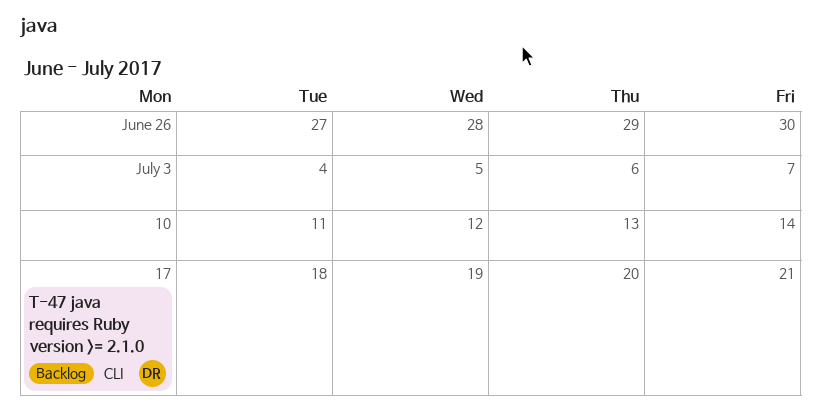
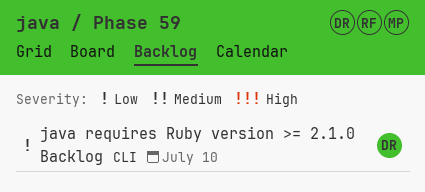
java requires Ruby version >= 2.1.0, due: Jul 17 -> Jul 10

